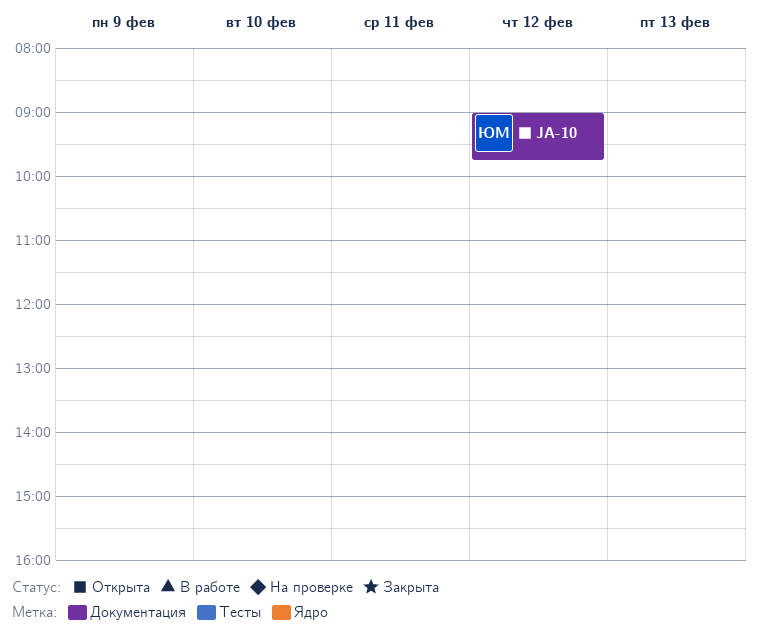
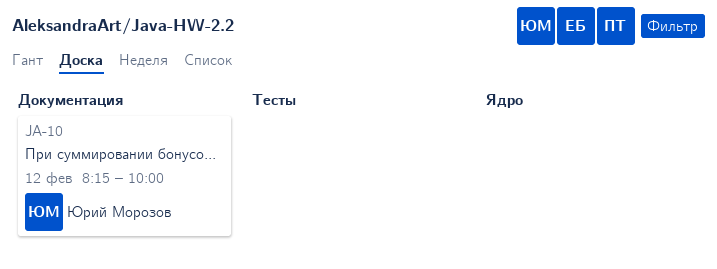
JA-10, begins: 09:00 -> 08:15
JA-10, ends: 09:45 -> 10:00

